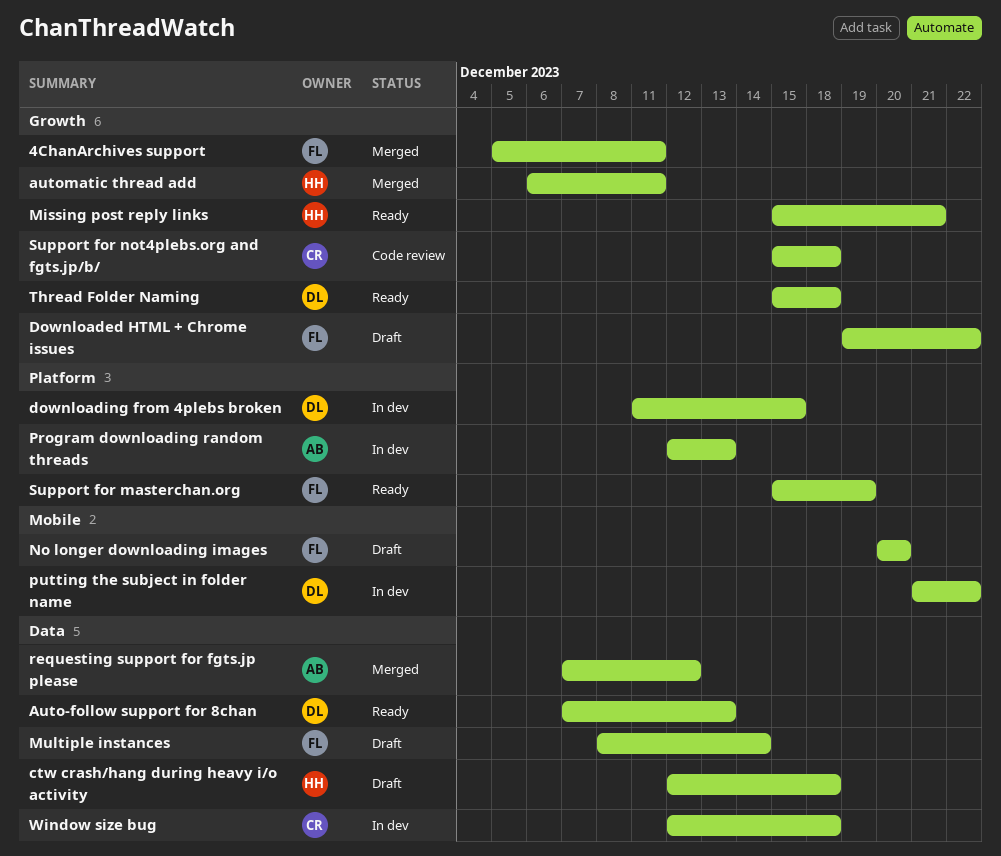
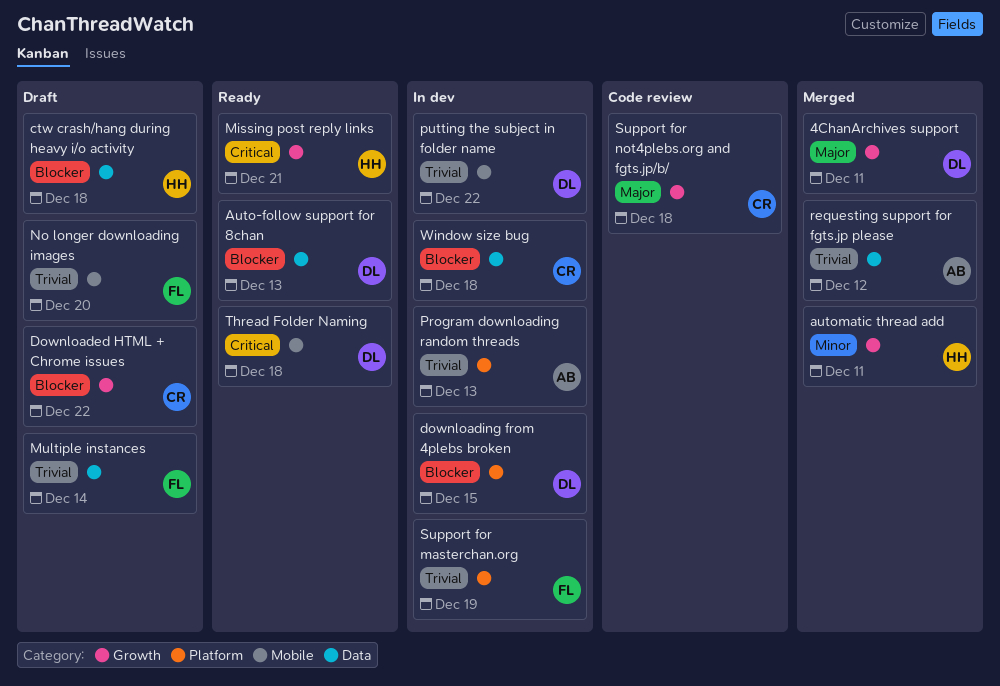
4ChanArchives support, owner: FL -> DL
Downloaded HTML + Chrome issues, owner: FL -> CR
Support for masterchan.org, status: Ready -> In dev
Thread Folder Naming, label: Growth -> Mobile

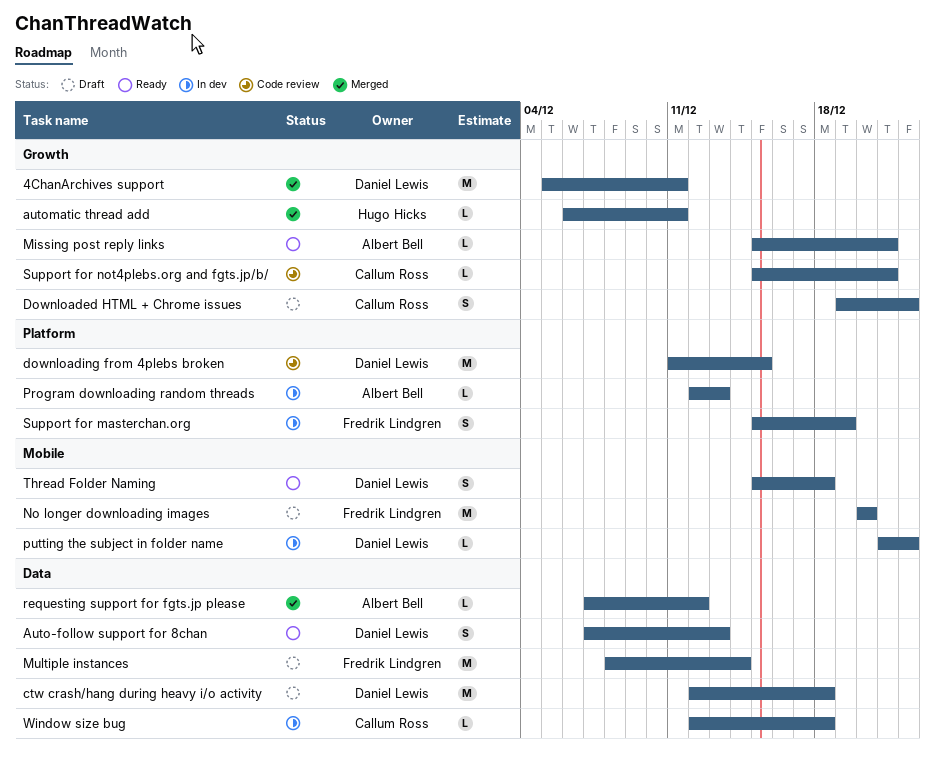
ctw crash/hang during heavy i/o activity, owner: Hugo Hicks -> Daniel Lewis
downloading from 4plebs broken, status: In dev -> Code review
Missing post reply links, owner: Hugo Hicks -> Albert Bell
Support for not4plebs.org and fgts.jp/b/, due: Dec 18 -> Dec 21

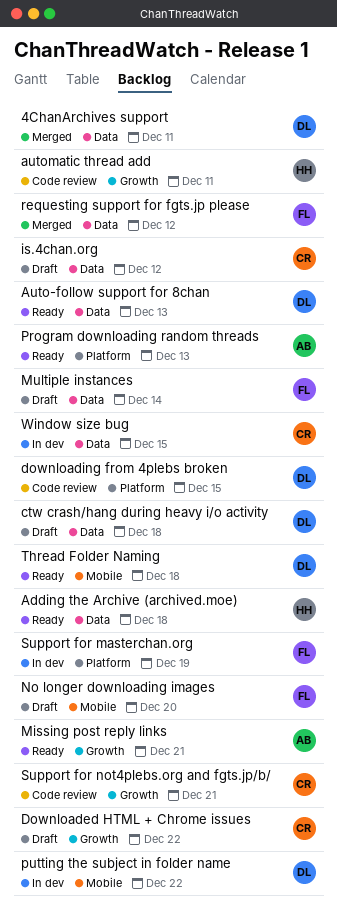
4ChanArchives support, label: Growth -> Data
Adding the Archive (archived.moe): none -> present
automatic thread add, status: Merged -> Code review
is.4chan.org: none -> present
Program downloading random threads, status: In dev -> Ready
requesting support for fgts.jp please, owner: Albert Bell -> Fredrik Lindgren
Window size bug, due: Dec 18 -> Dec 15

